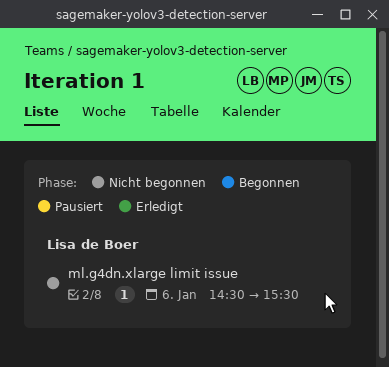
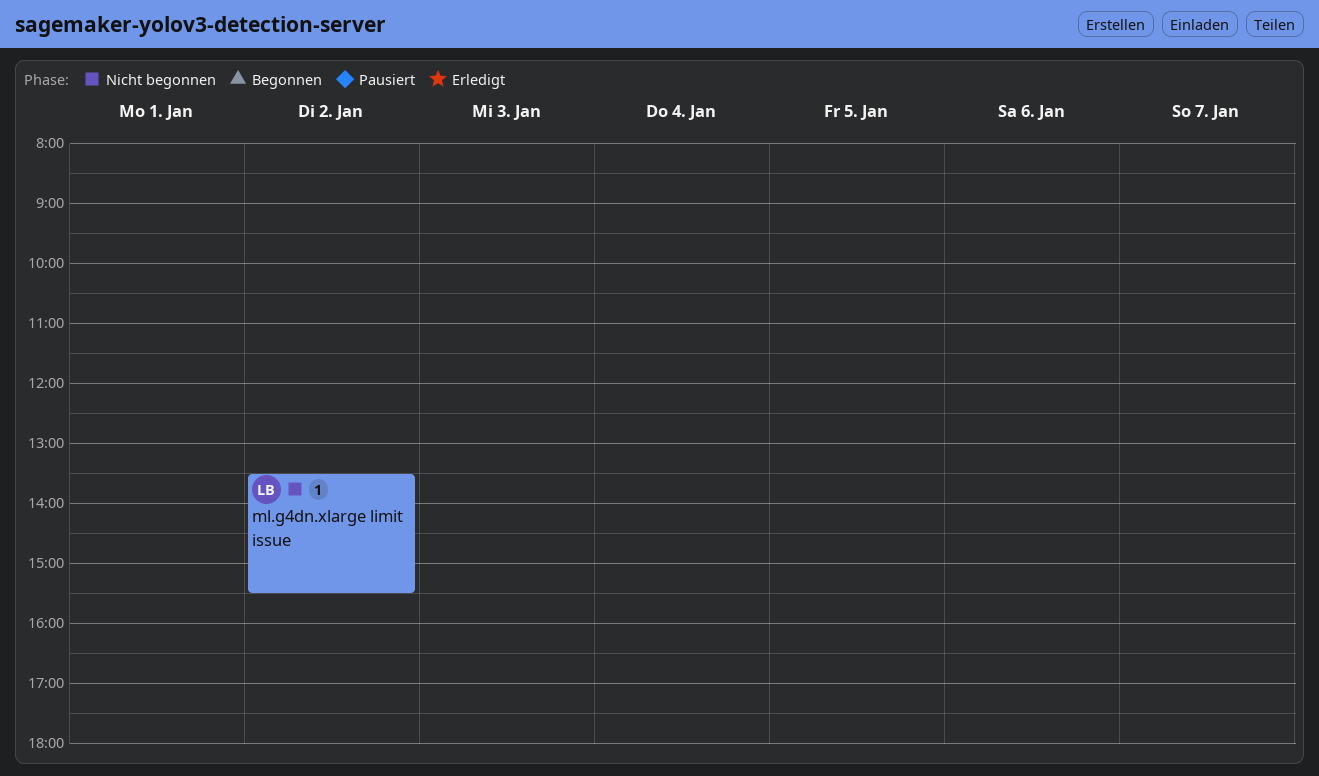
ml.g4dn.xlarge limit issue, day: Jan 6 -> Jan 2
ml.g4dn.xlarge limit issue, begins: 14:30 -> 13:30

